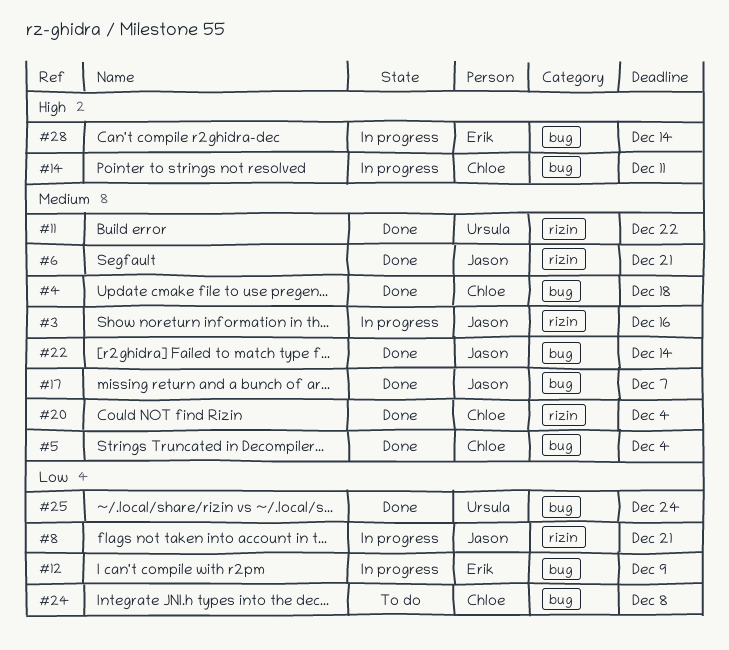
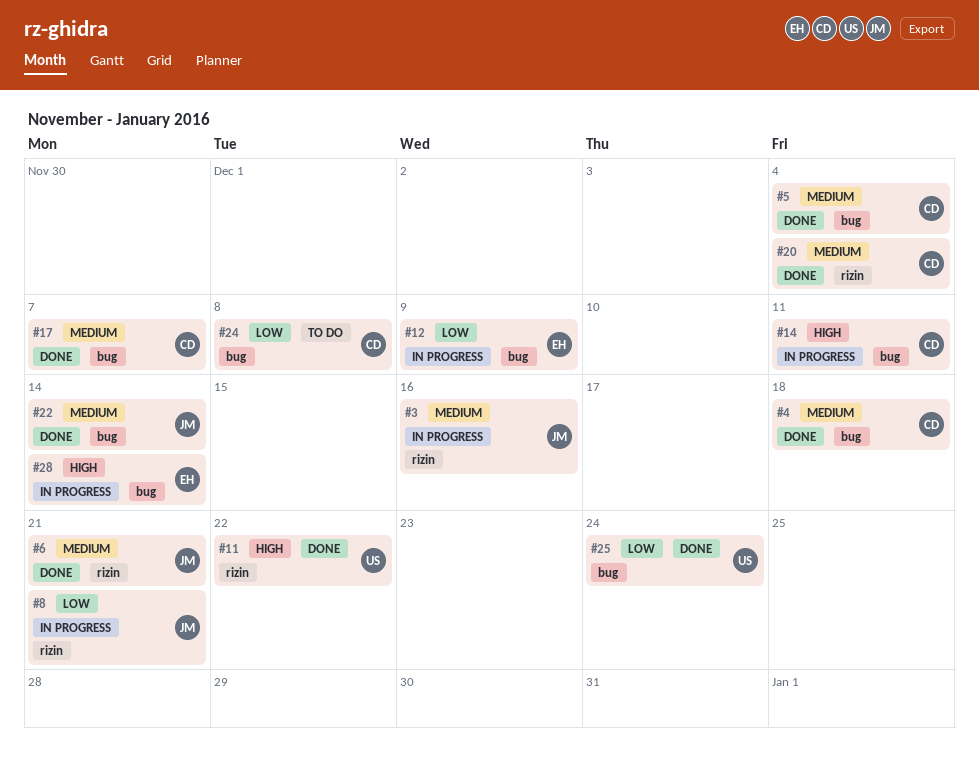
#11, priority: Medium -> High
#17, owner: Jason -> Chloe

